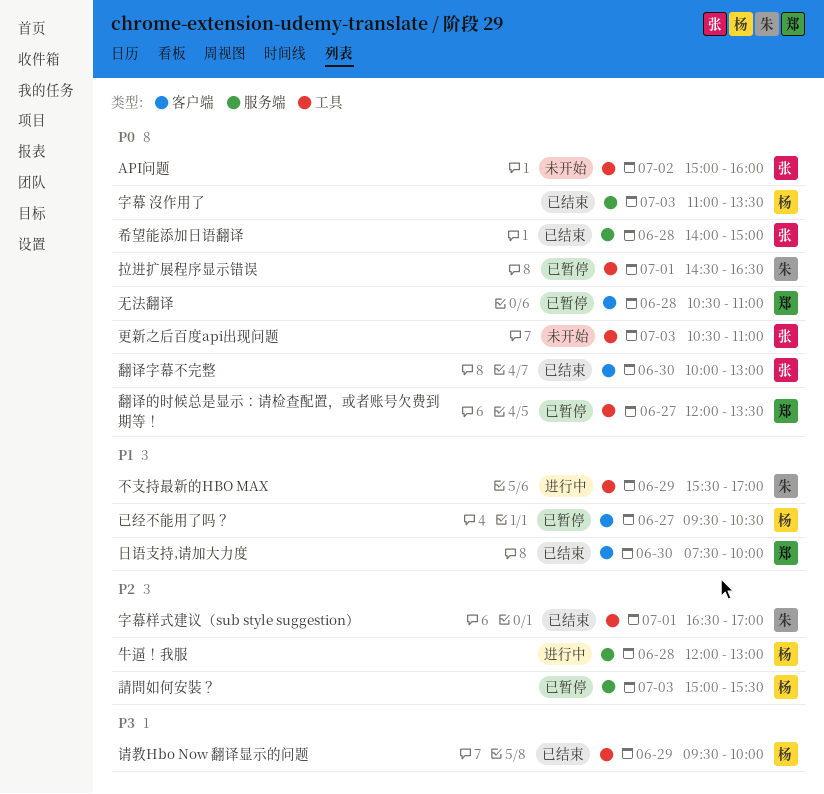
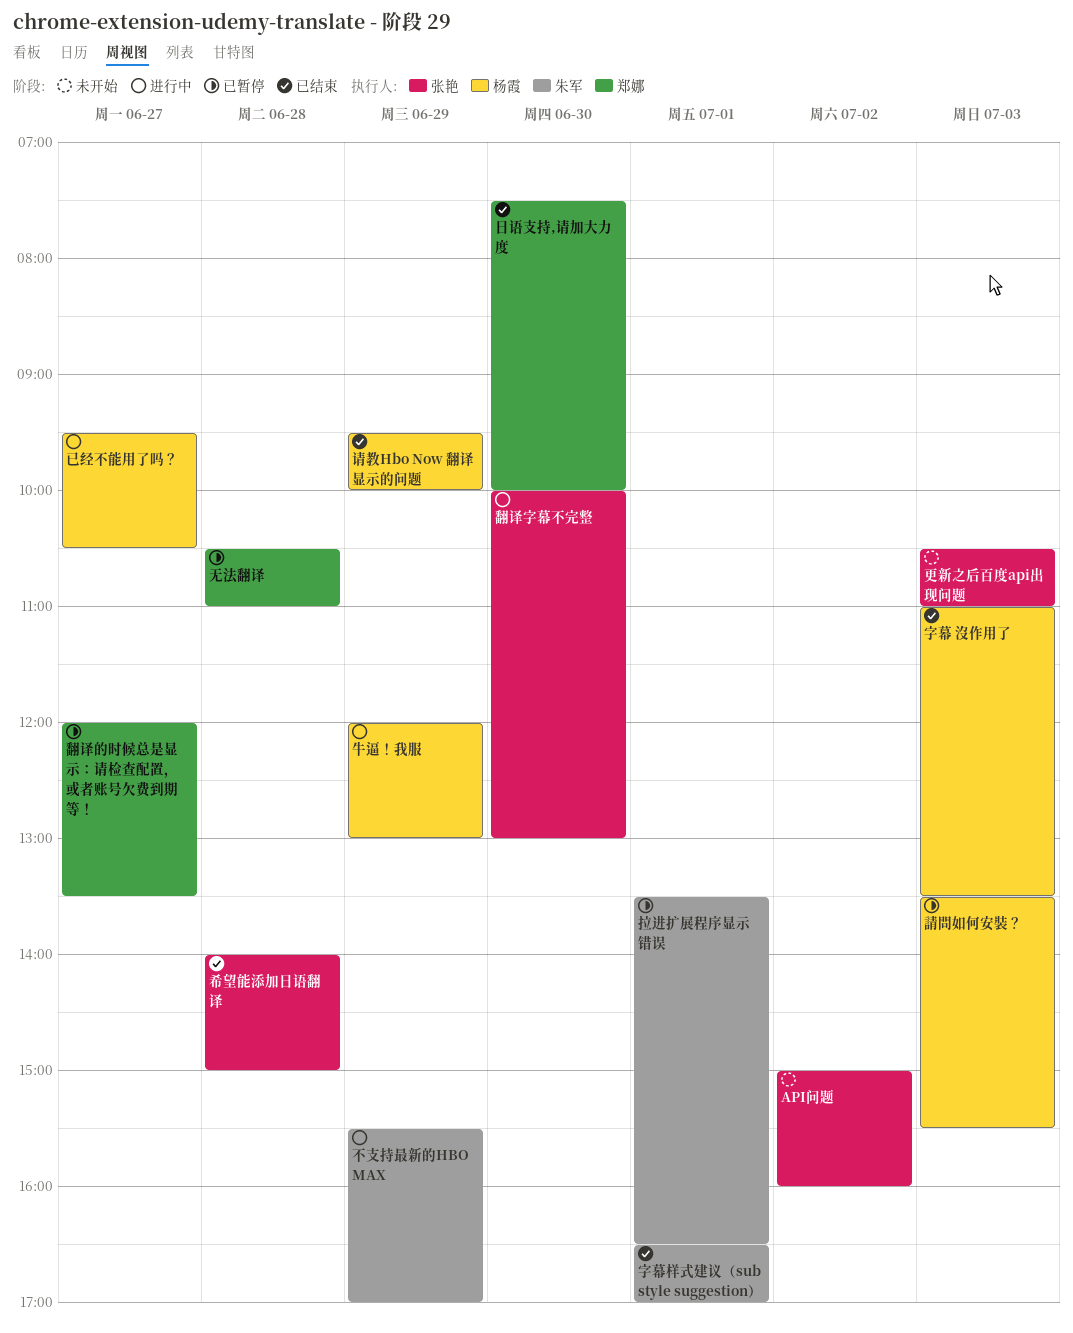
已经不能用了吗？, status: 已暂停 -> 进行中
拉进扩展程序显示错误, begins: 14:30 -> 13:30
牛逼！我服, day: Jun 28 -> Jun 29
翻译字幕不完整, status: 已结束 -> 进行中
請問如何安裝？, begins: 15:00 -> 13:30

